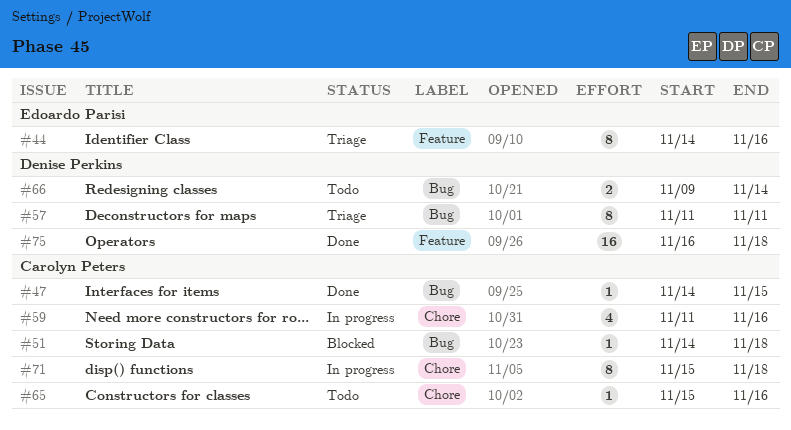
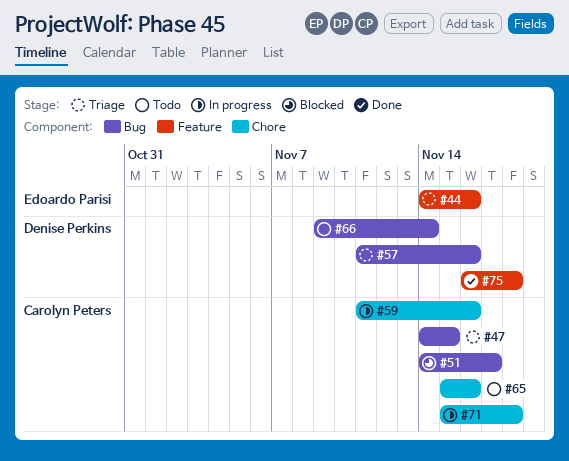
#47, status: Done -> Triage
#51, due: Nov 18 -> Nov 17
#57, due: Nov 11 -> Nov 16

